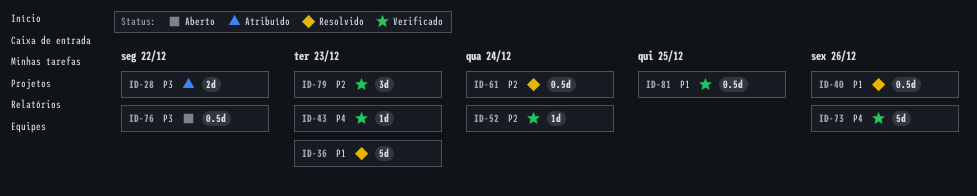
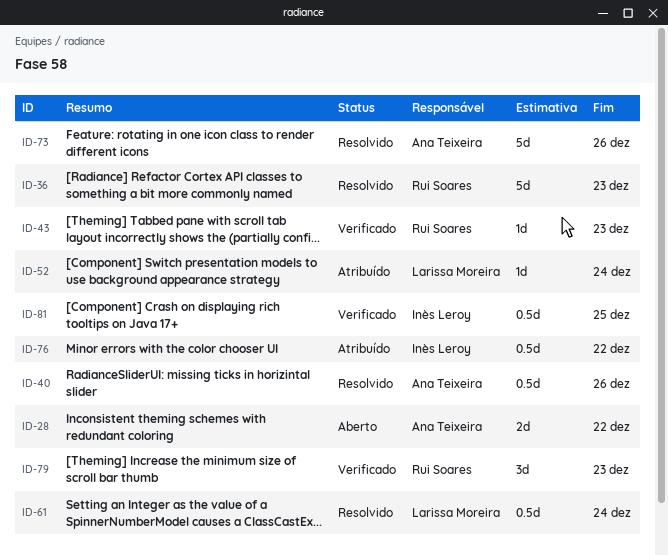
ID-28, status: Atribuído -> Aberto
ID-52, status: Verificado -> Atribuído
ID-73, status: Verificado -> Resolvido
ID-76, status: Aberto -> Atribuído

